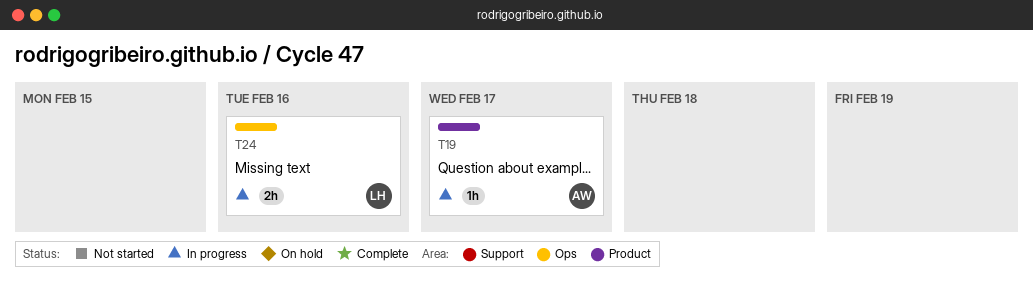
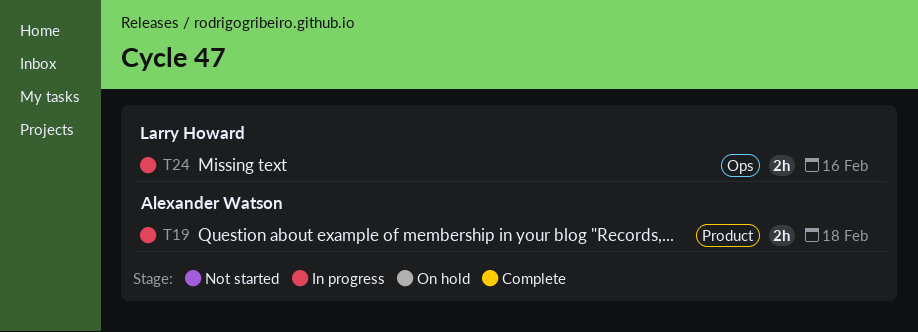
T19, estimate: 1h -> 2h
T19, due: Feb 17 -> Feb 18

